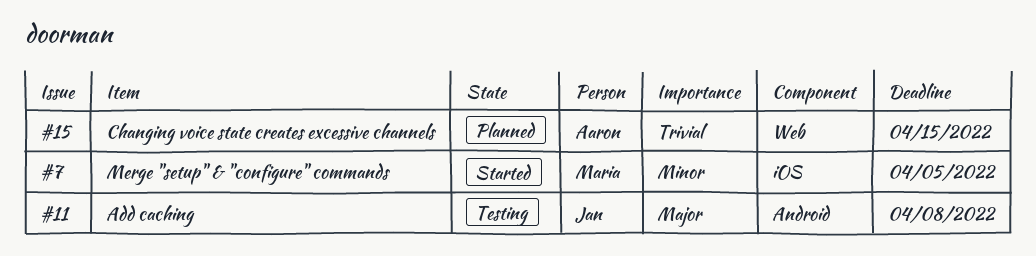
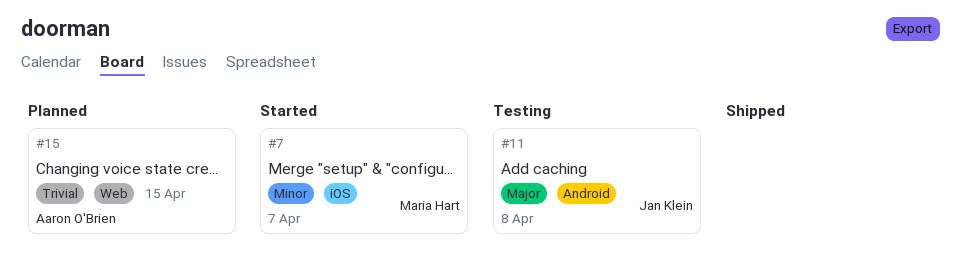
#7, due: Apr 5 -> Apr 7

